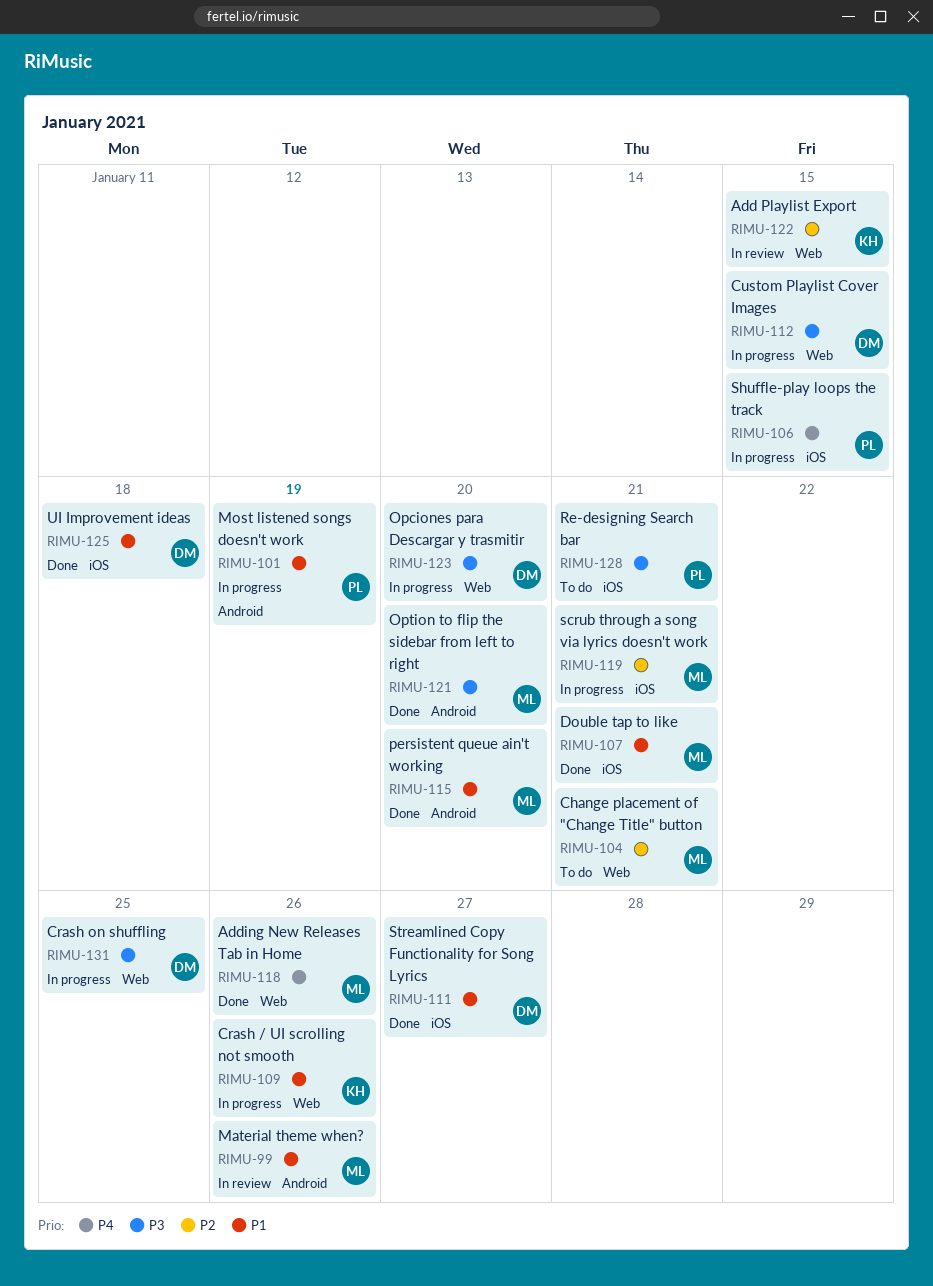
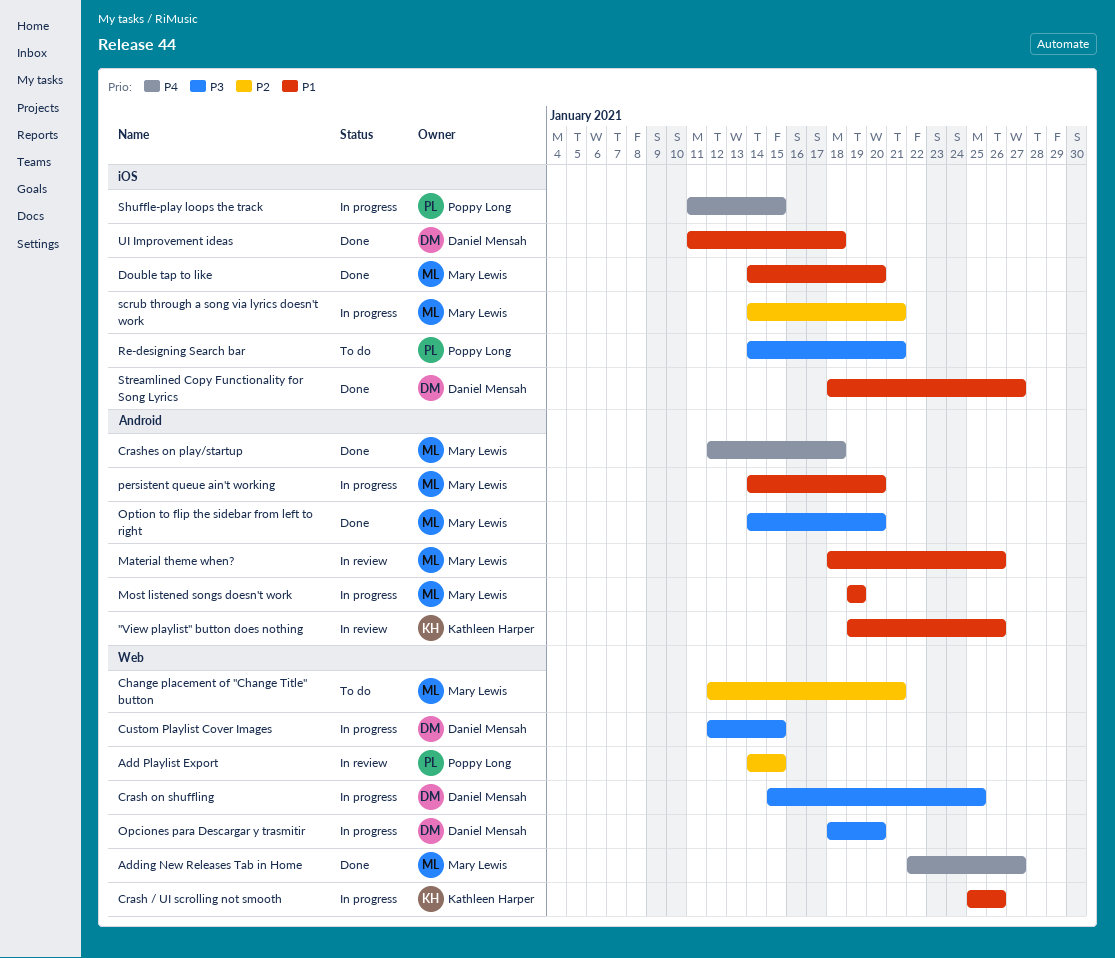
"View playlist" button does nothing: none -> present
Add Playlist Export, owner: Kathleen Harper -> Poppy Long
Adding New Releases Tab in Home, due: Jan 26 -> Jan 27
Crashes on play/startup: none -> present
Double tap to like, due: Jan 21 -> Jan 20
Most listened songs doesn't work, owner: Poppy Long -> Mary Lewis
persistent queue ain't working, status: Done -> In progress

